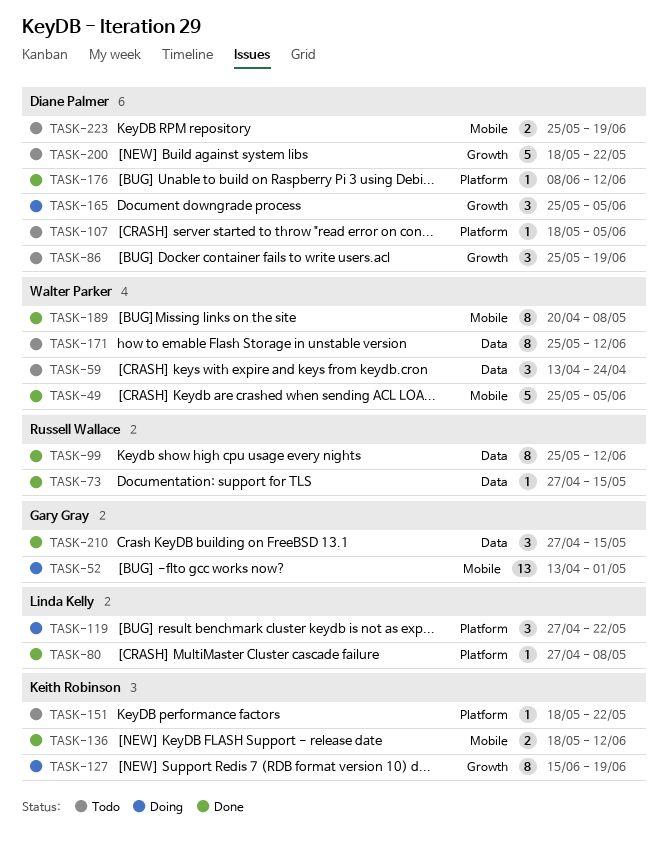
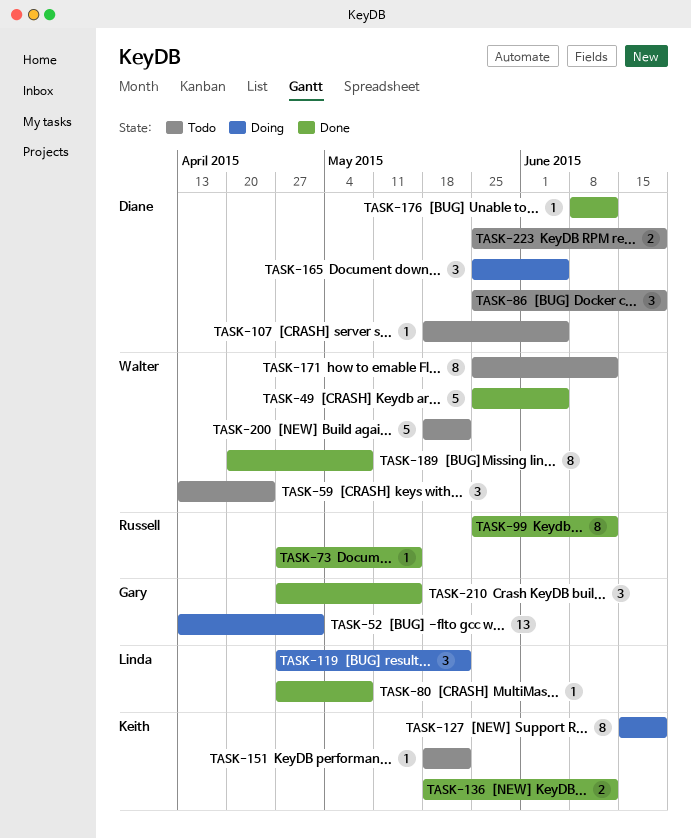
TASK-200, owner: Diane Palmer -> Walter Parker

